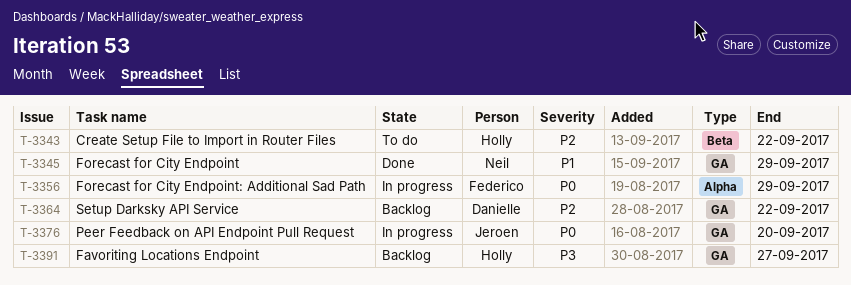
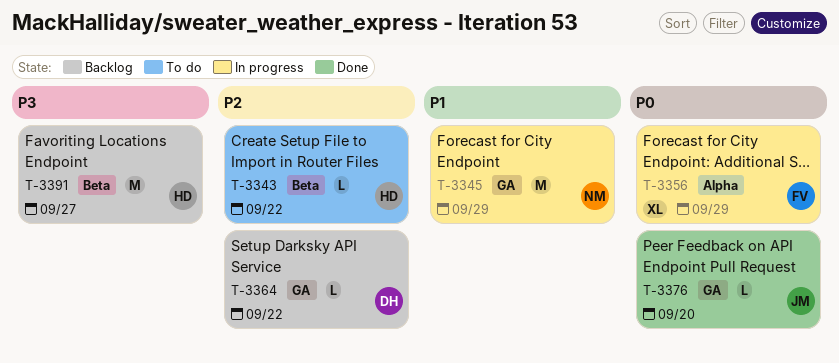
T-3345, status: Done -> In progress
T-3376, status: In progress -> Done
T-3391, label: GA -> Beta

